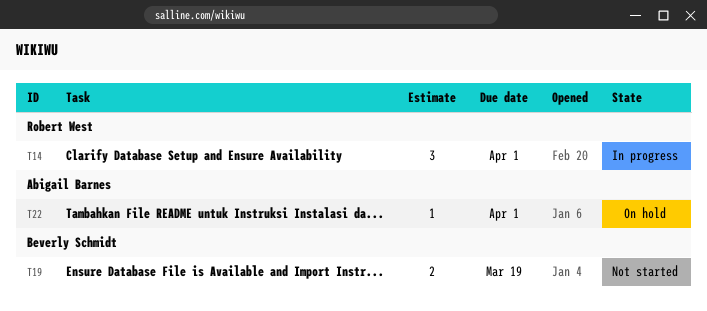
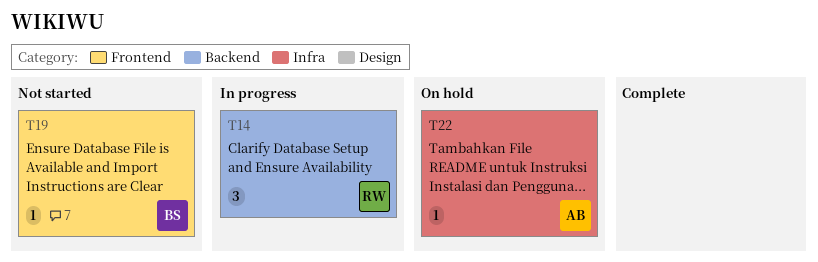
T19, estimate: 2 -> 1

